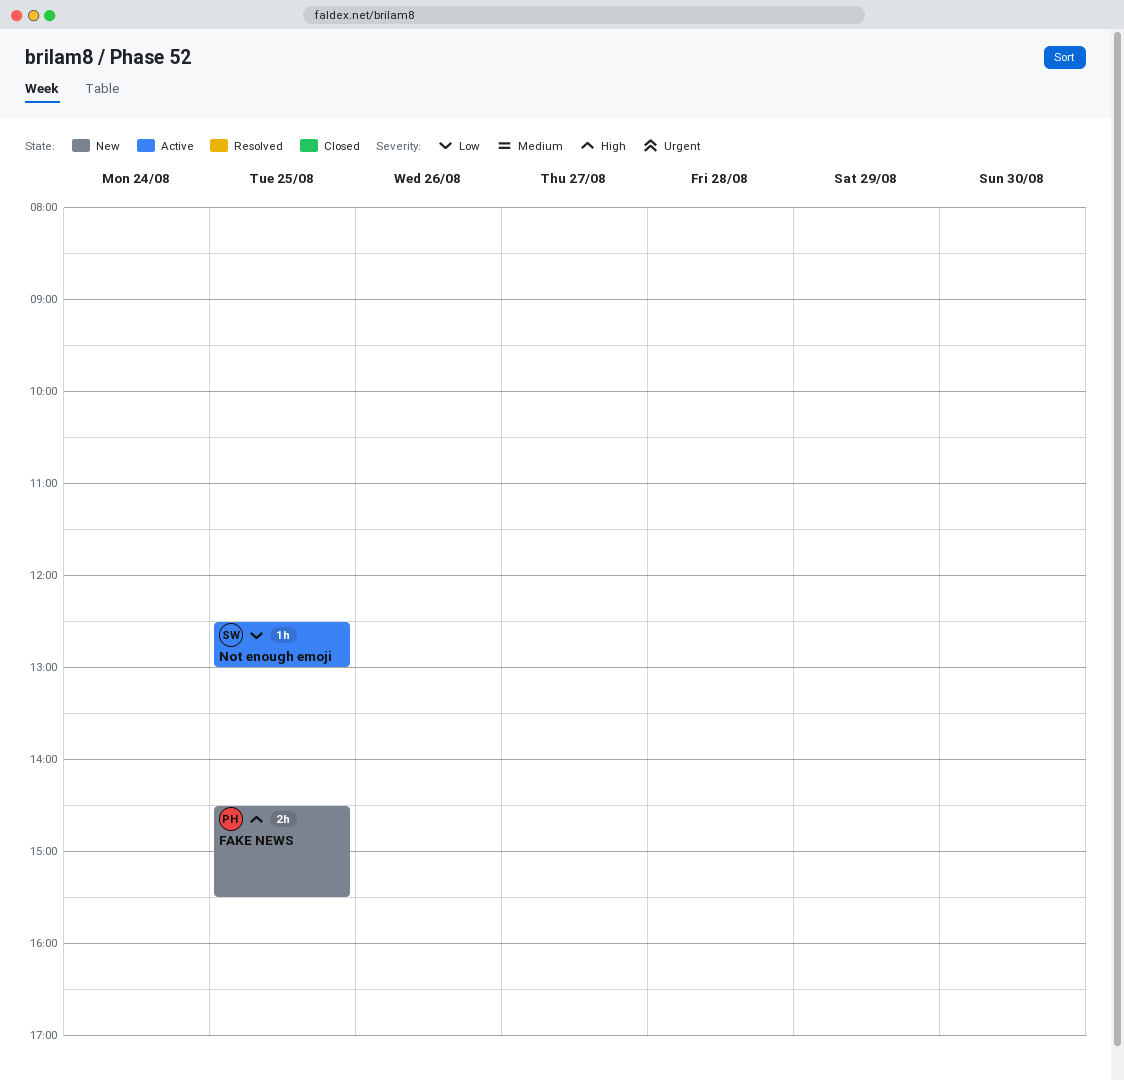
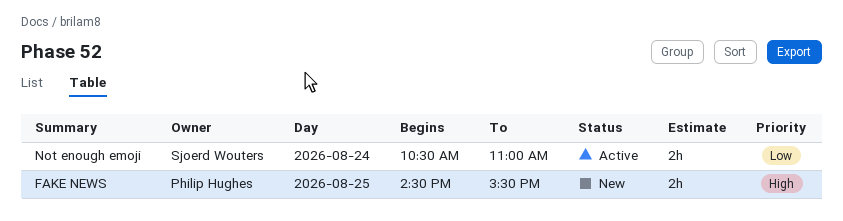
Not enough emoji, estimate: 1h -> 2h
Not enough emoji, day: Aug 25 -> Aug 24
Not enough emoji, begins: 12:30 -> 10:30
Not enough emoji, ends: 13:00 -> 11:00

